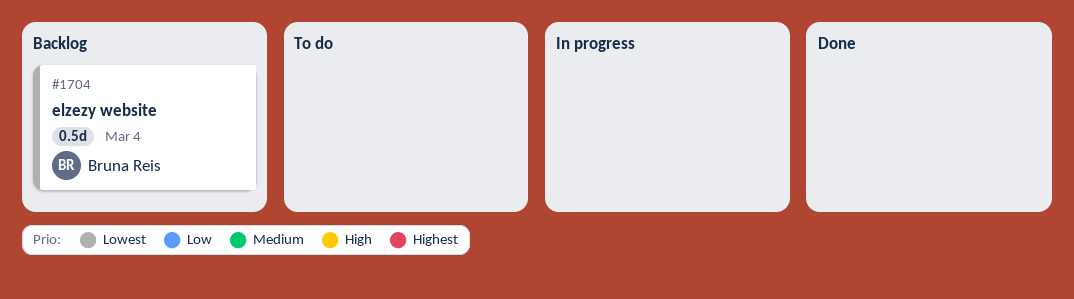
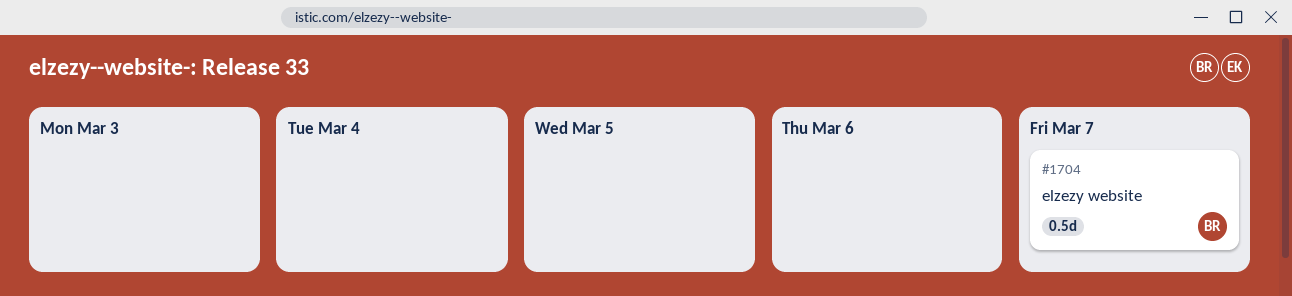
#1704, due: Mar 4 -> Mar 7

